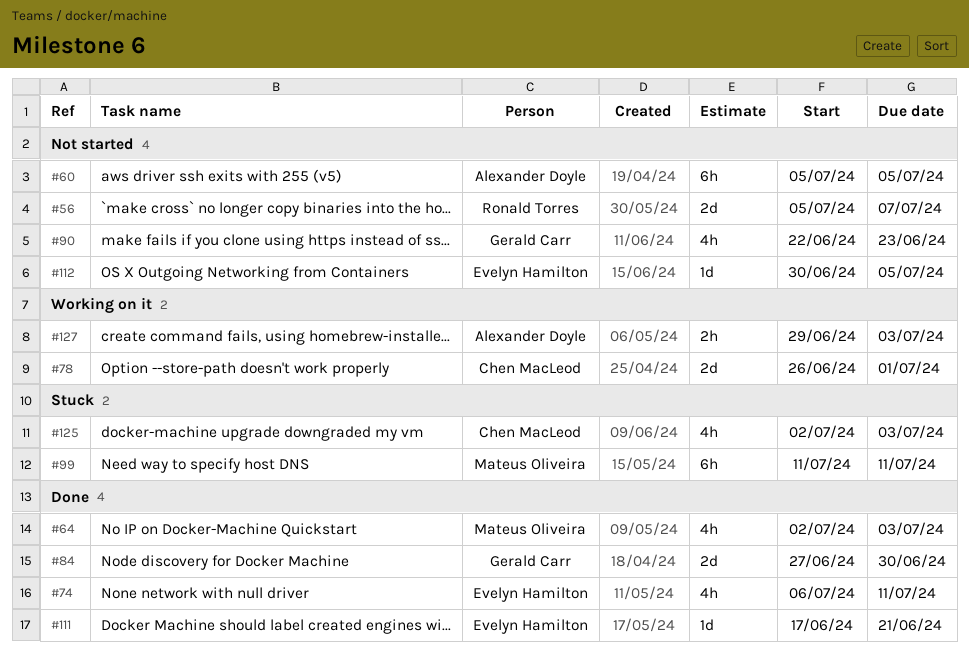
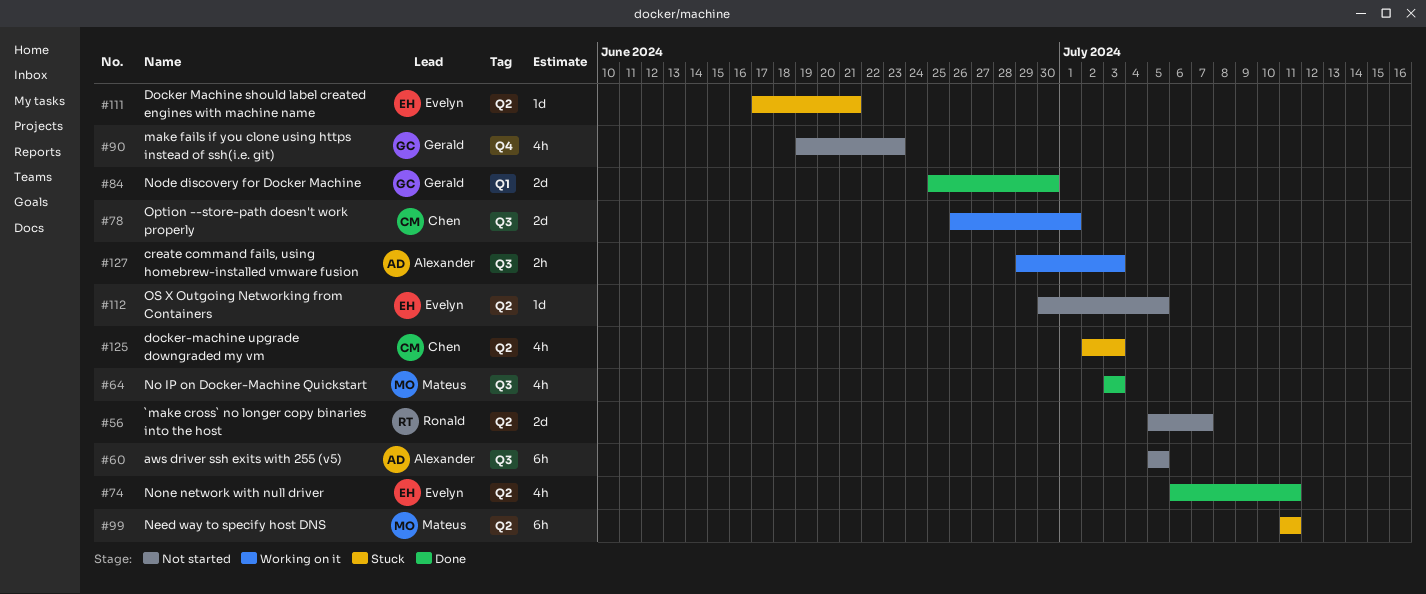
#64, start: Jul 2 -> Jul 3
#84, start: Jun 27 -> Jun 25
#90, start: Jun 22 -> Jun 19
#111, status: Done -> Stuck

